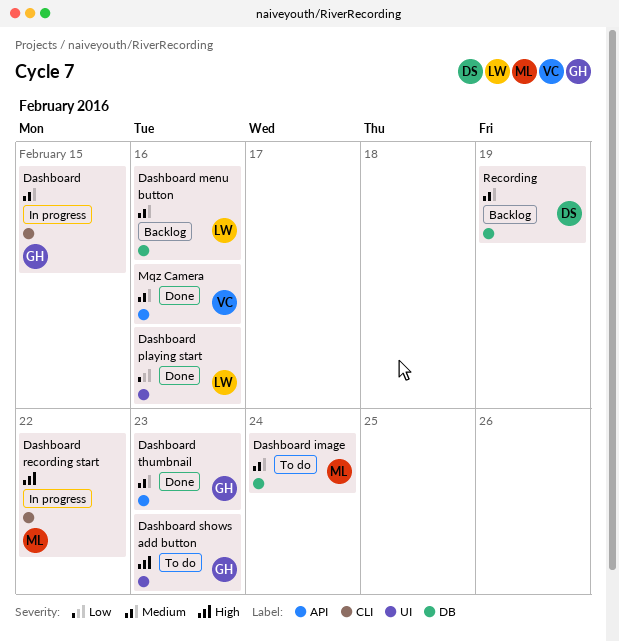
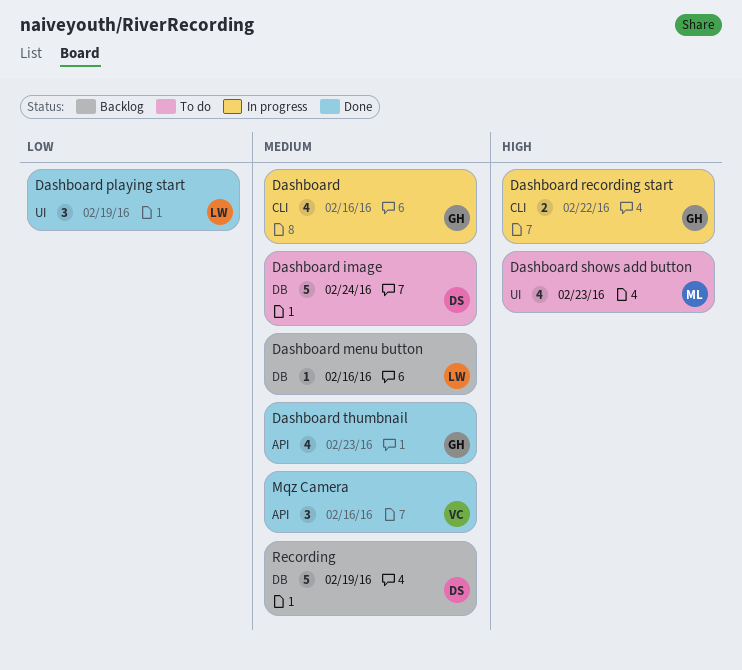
Dashboard, due: Feb 15 -> Feb 16
Dashboard image, owner: ML -> DS
Dashboard playing start, due: Feb 16 -> Feb 19
Dashboard recording start, owner: ML -> GH
Dashboard shows add button, owner: GH -> ML

